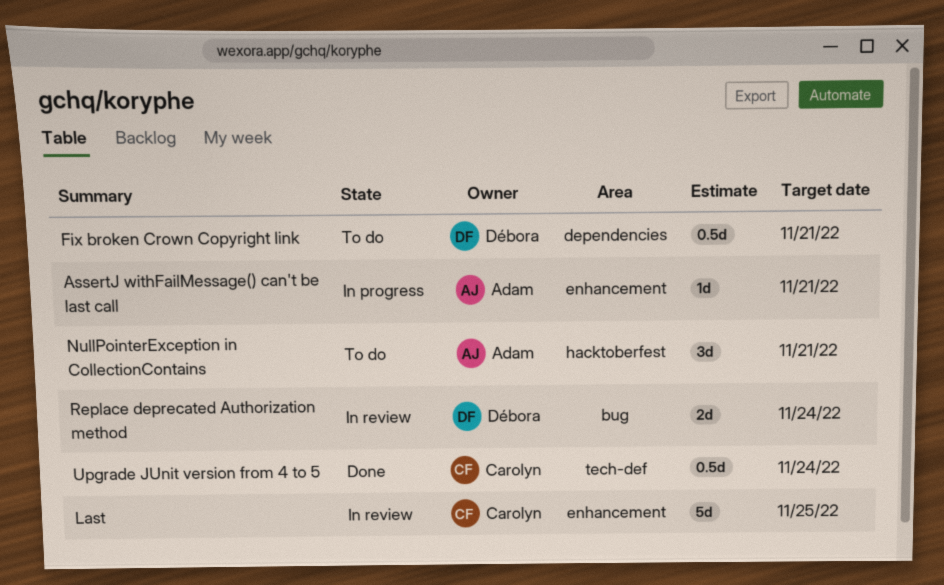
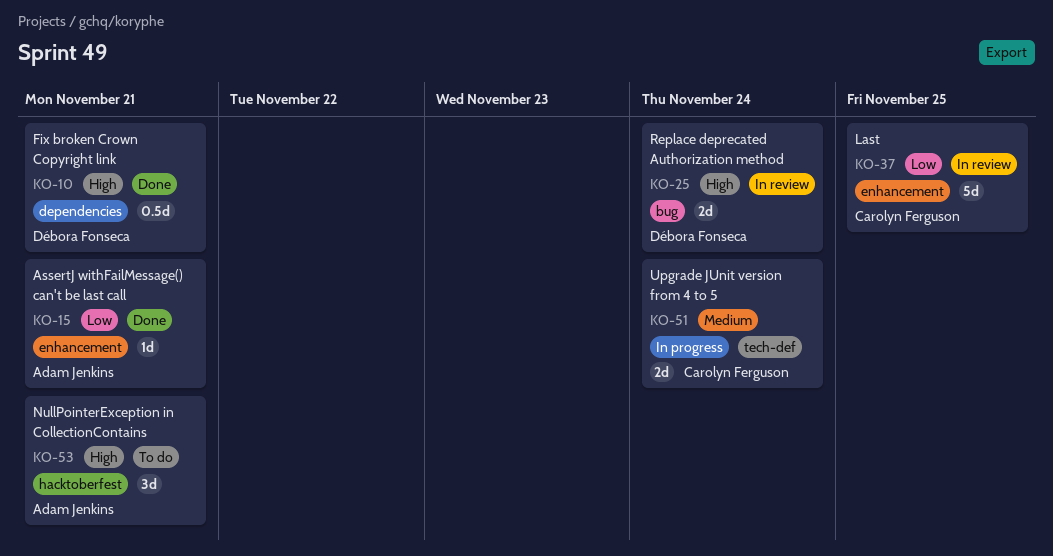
AssertJ withFailMessage() can't be last call, status: In progress -> Done
Fix broken Crown Copyright link, status: To do -> Done
Upgrade JUnit version from 4 to 5, status: Done -> In progress
Upgrade JUnit version from 4 to 5, estimate: 0.5d -> 2d

